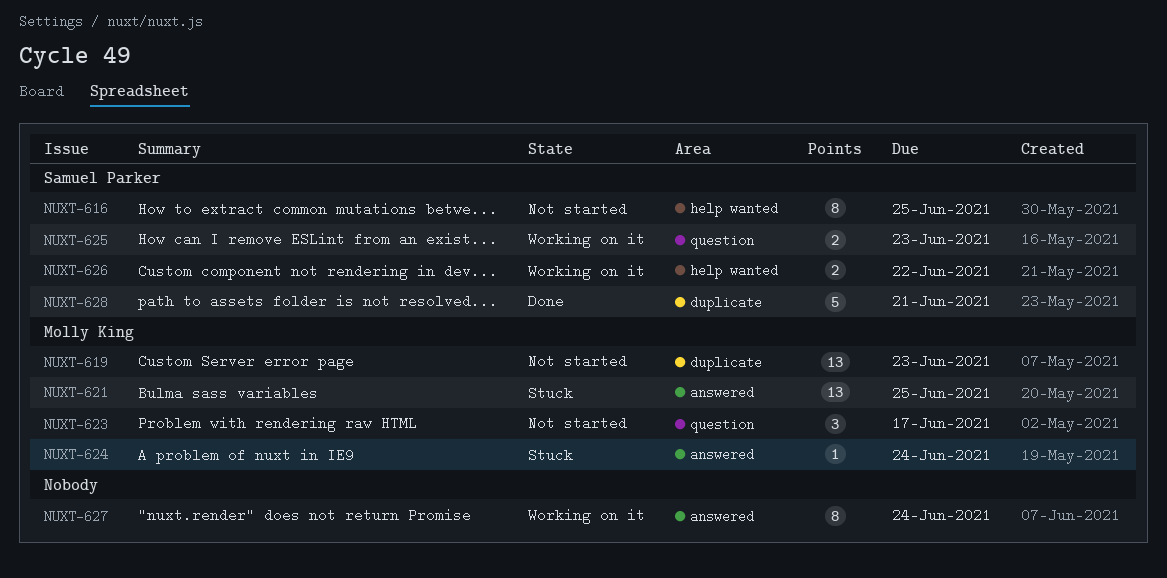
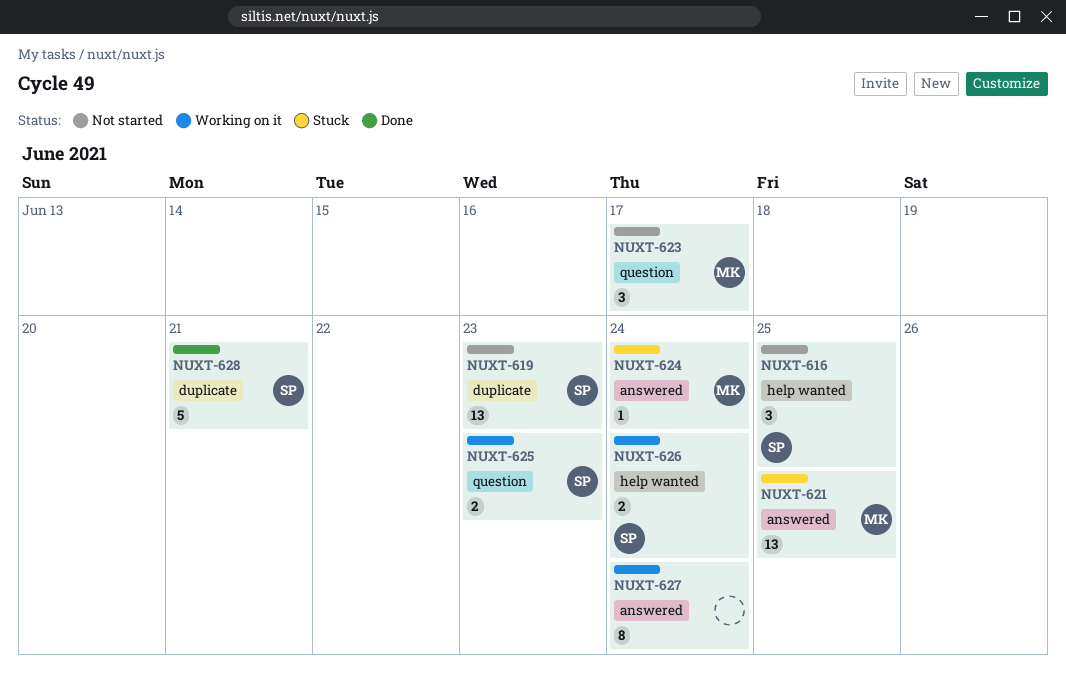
NUXT-616, estimate: 8 -> 3
NUXT-619, owner: Molly King -> Samuel Parker
NUXT-626, due: Jun 22 -> Jun 24

